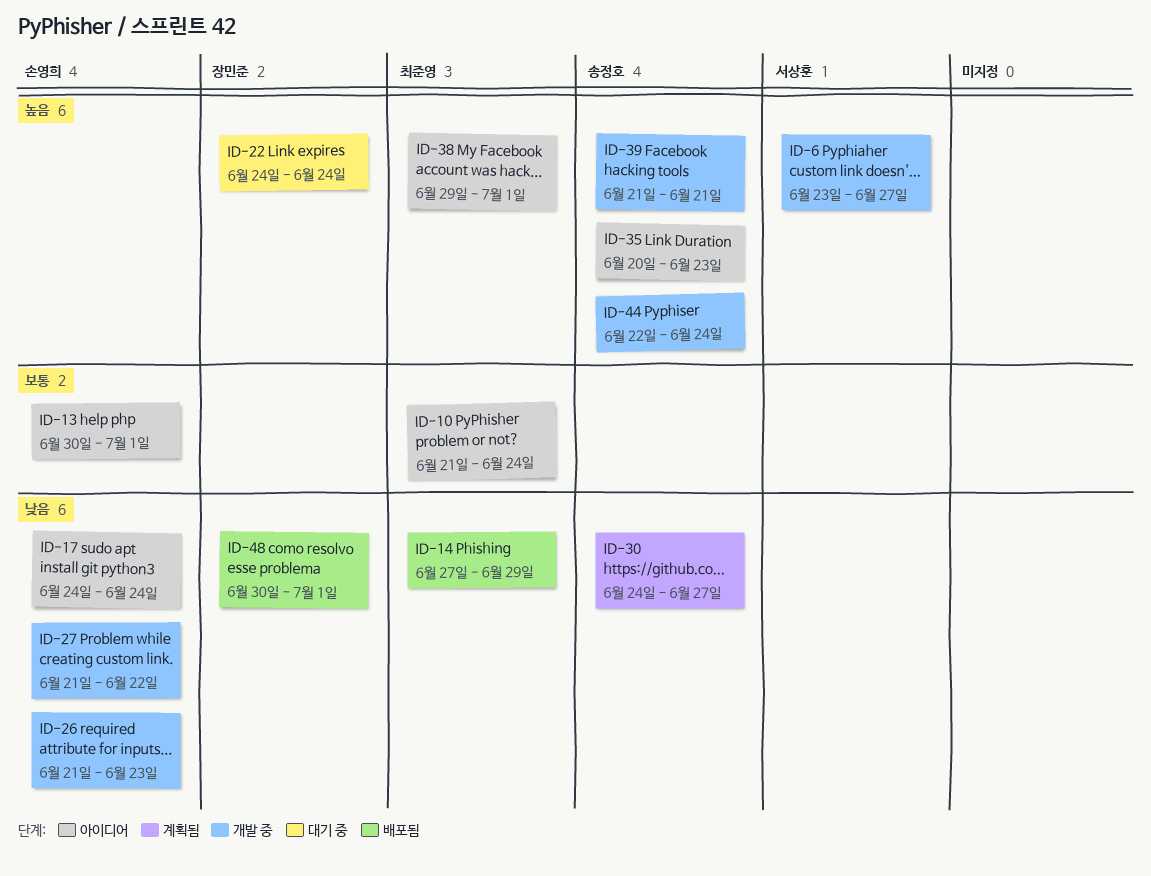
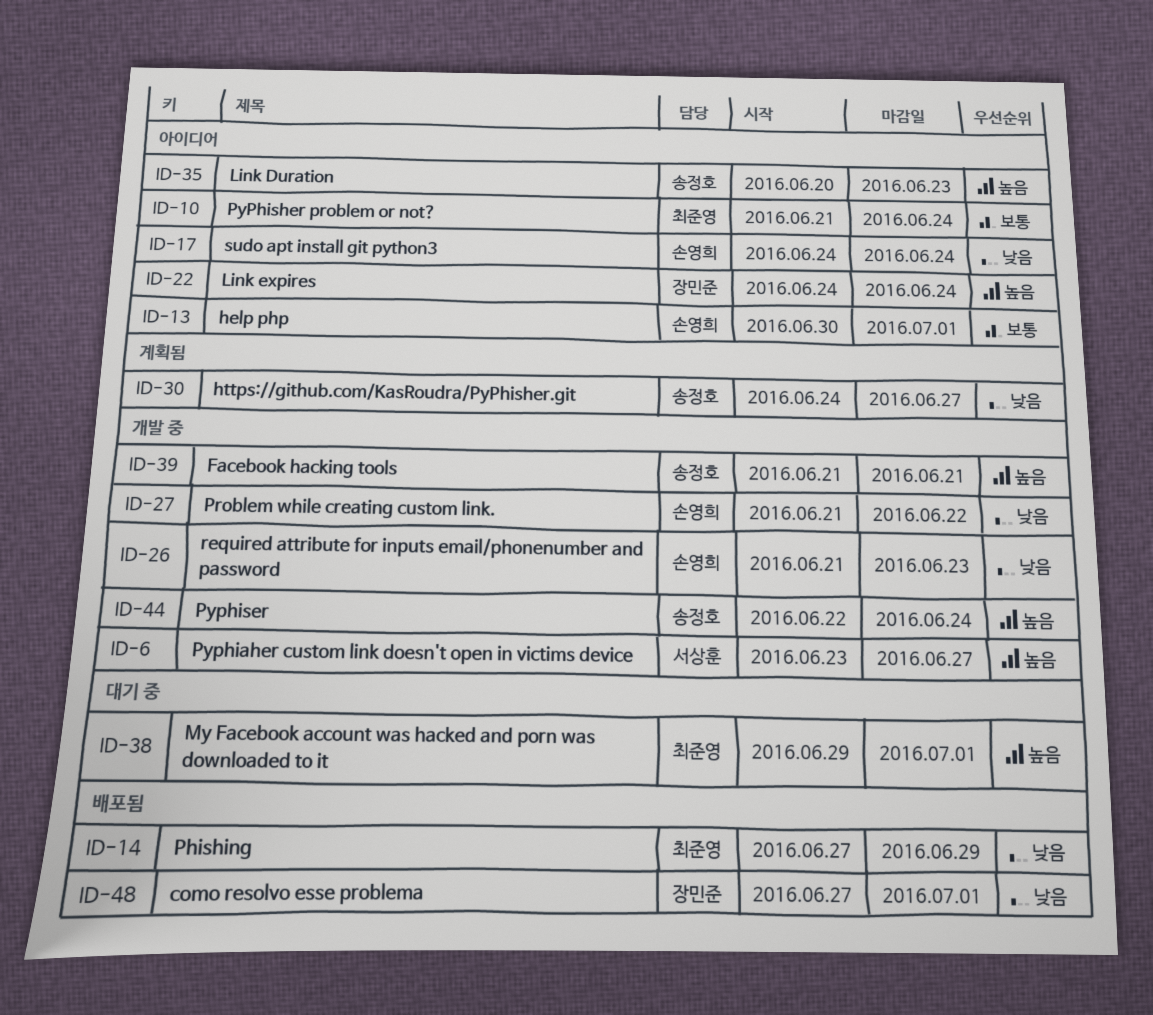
ID-22, status: 대기 중 -> 아이디어
ID-38, status: 아이디어 -> 대기 중
ID-48, start: Jun 30 -> Jun 27

